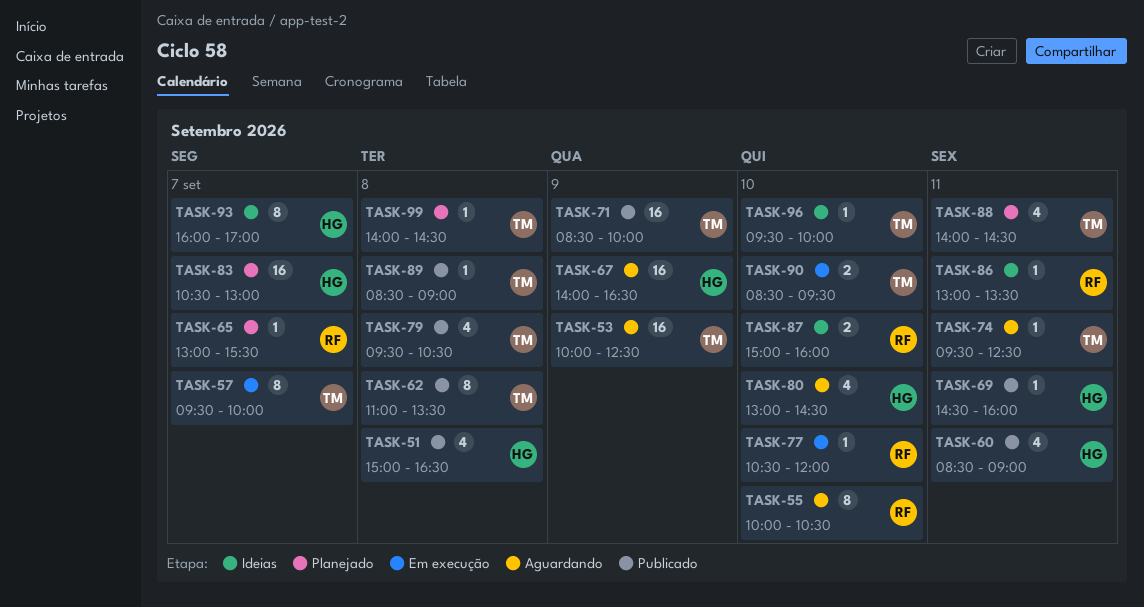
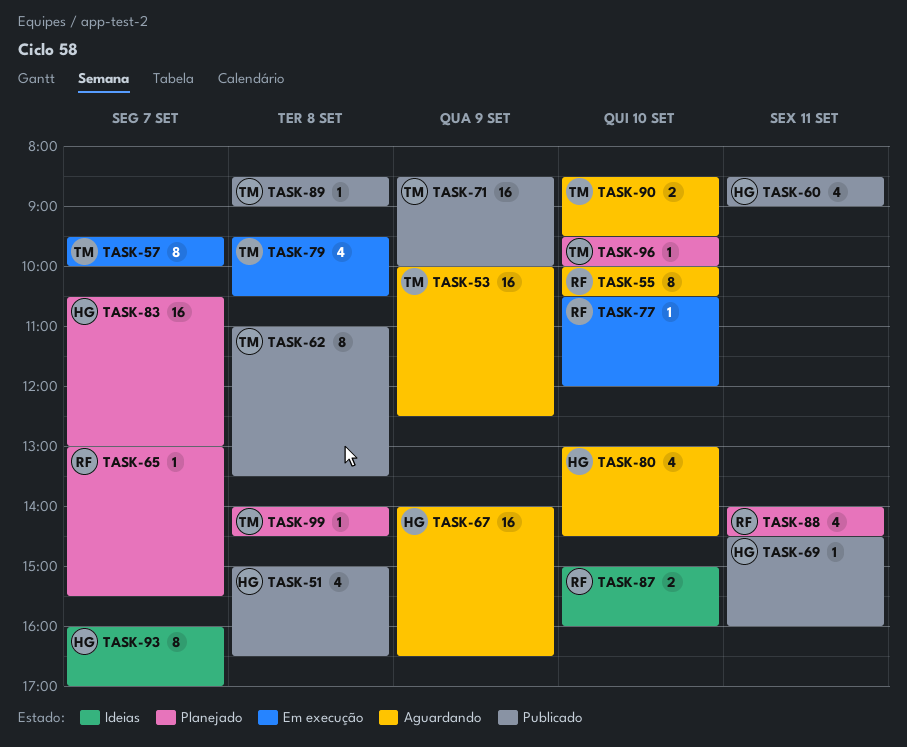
TASK-74: present -> none
TASK-79, status: Publicado -> Em execução
TASK-86: present -> none
TASK-88, owner: TM -> RF
TASK-90, status: Em execução -> Aguardando
TASK-96, status: Ideias -> Planejado

